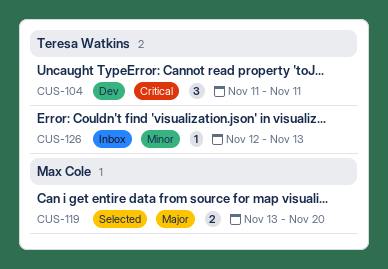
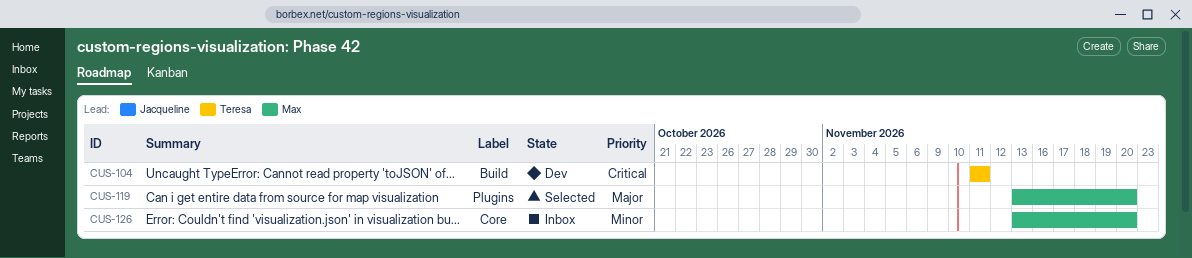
CUS-126, owner: Teresa Watkins -> Max Cole
CUS-126, start: Nov 12 -> Nov 13
CUS-126, due: Nov 13 -> Nov 20

